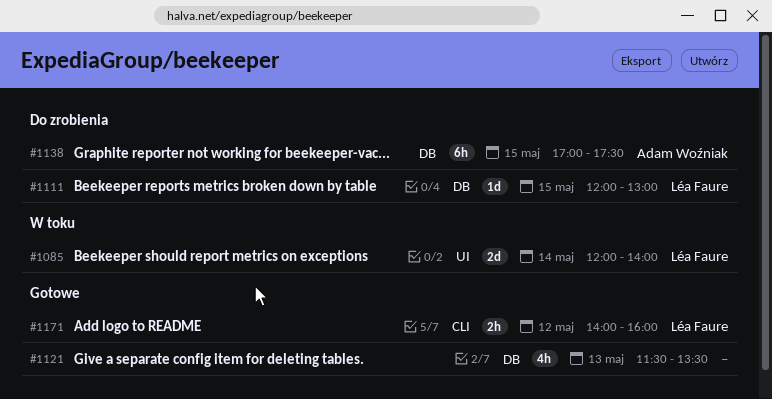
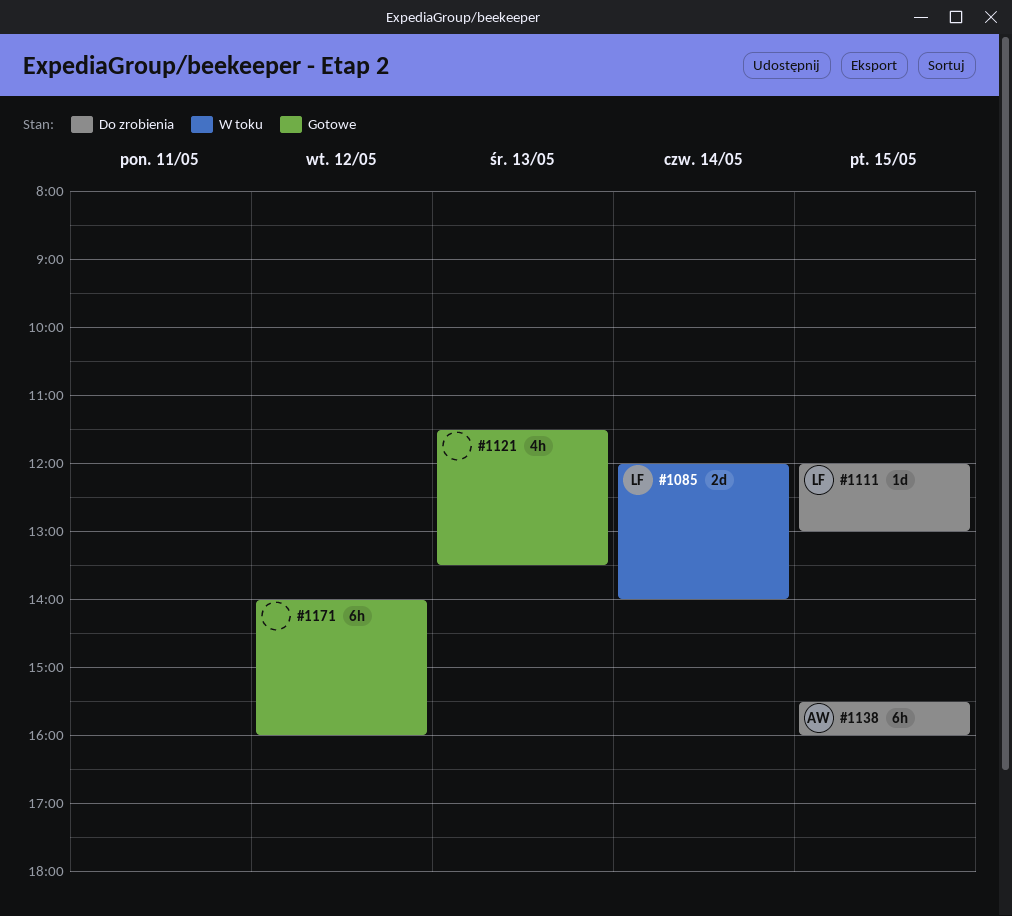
#1138, begins: 17:00 -> 15:30
#1138, ends: 17:30 -> 16:00
#1171, owner: Léa Faure -> none
#1171, estimate: 2h -> 6h

